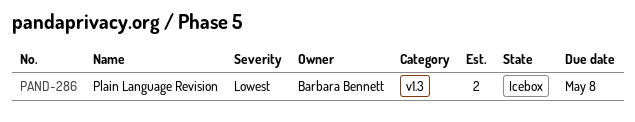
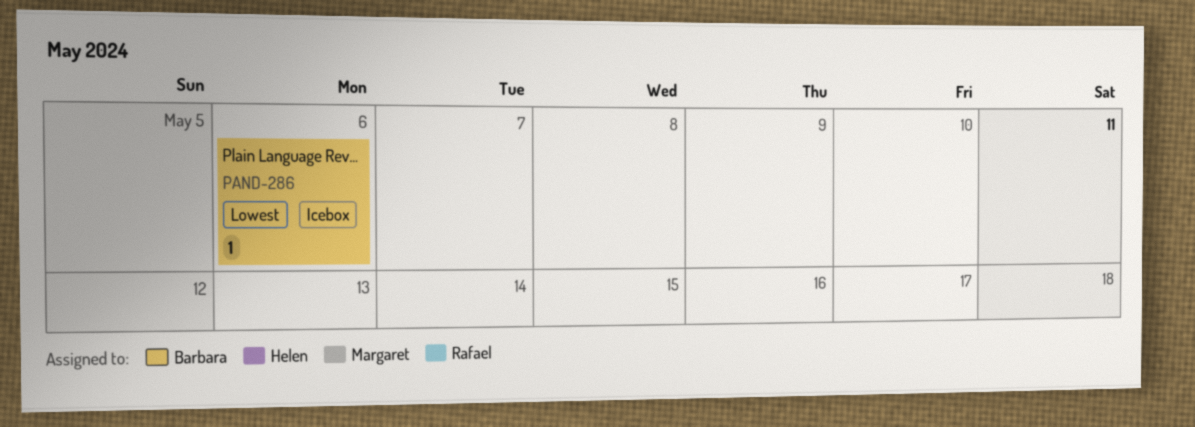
PAND-286, estimate: 2 -> 1
PAND-286, due: May 8 -> May 6

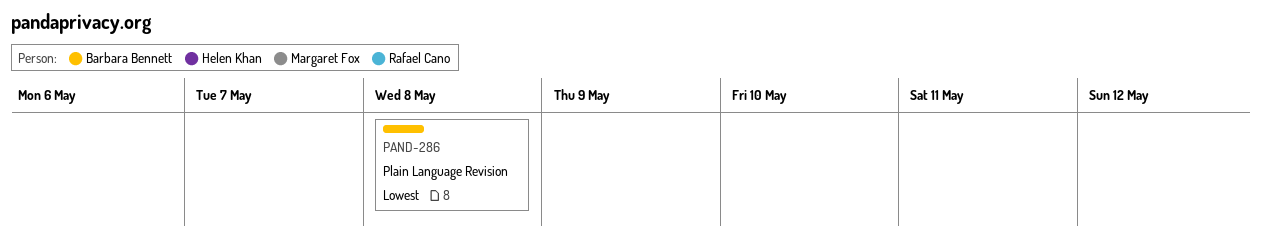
PAND-286, due: May 6 -> May 8

